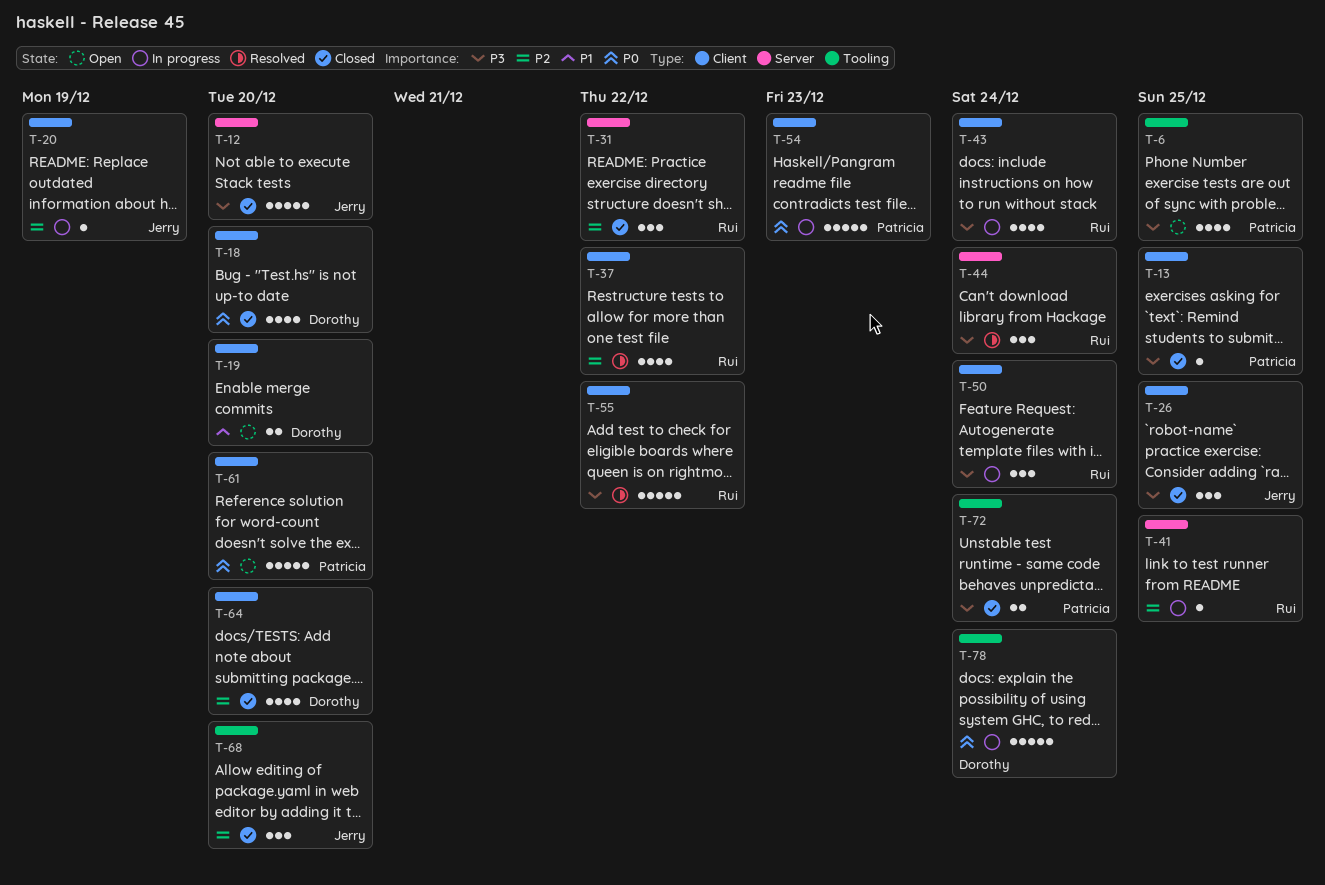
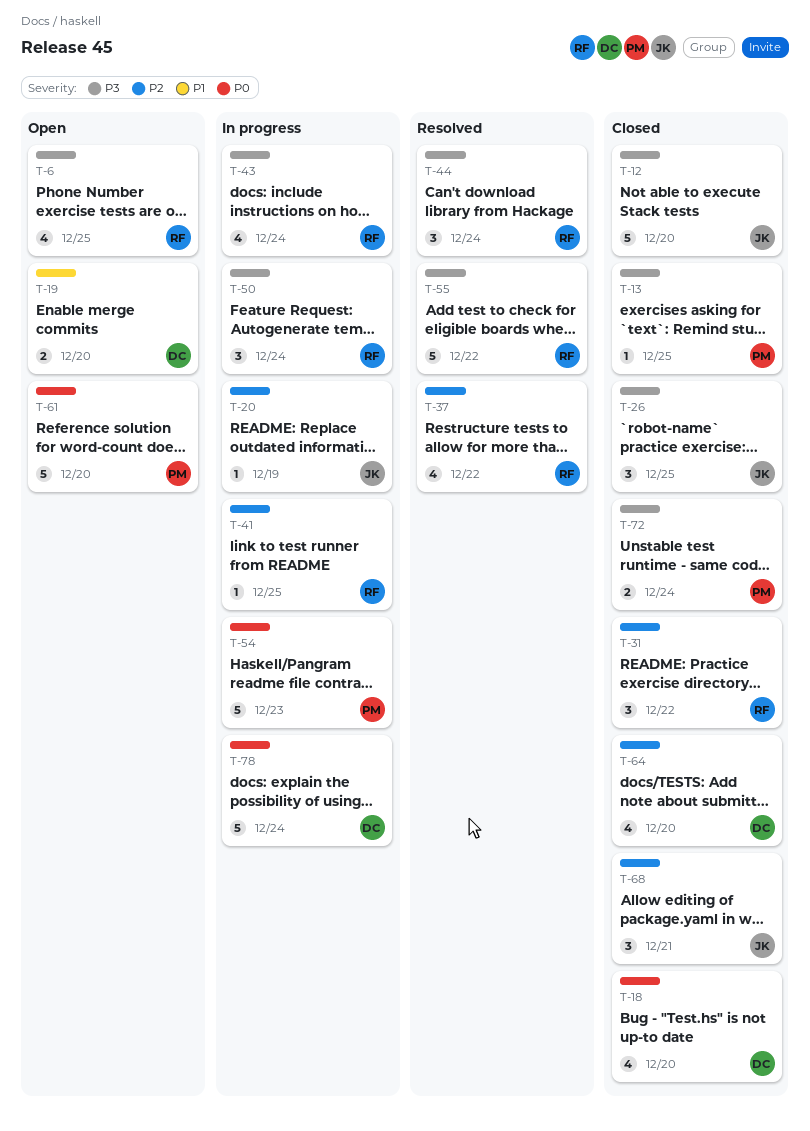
T-6, owner: Patricia -> Rui
T-68, due: Dec 20 -> Dec 21

